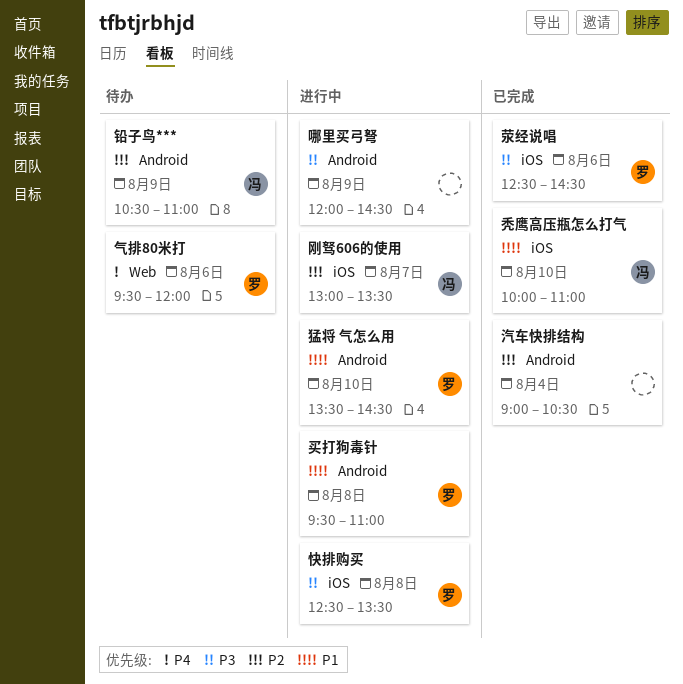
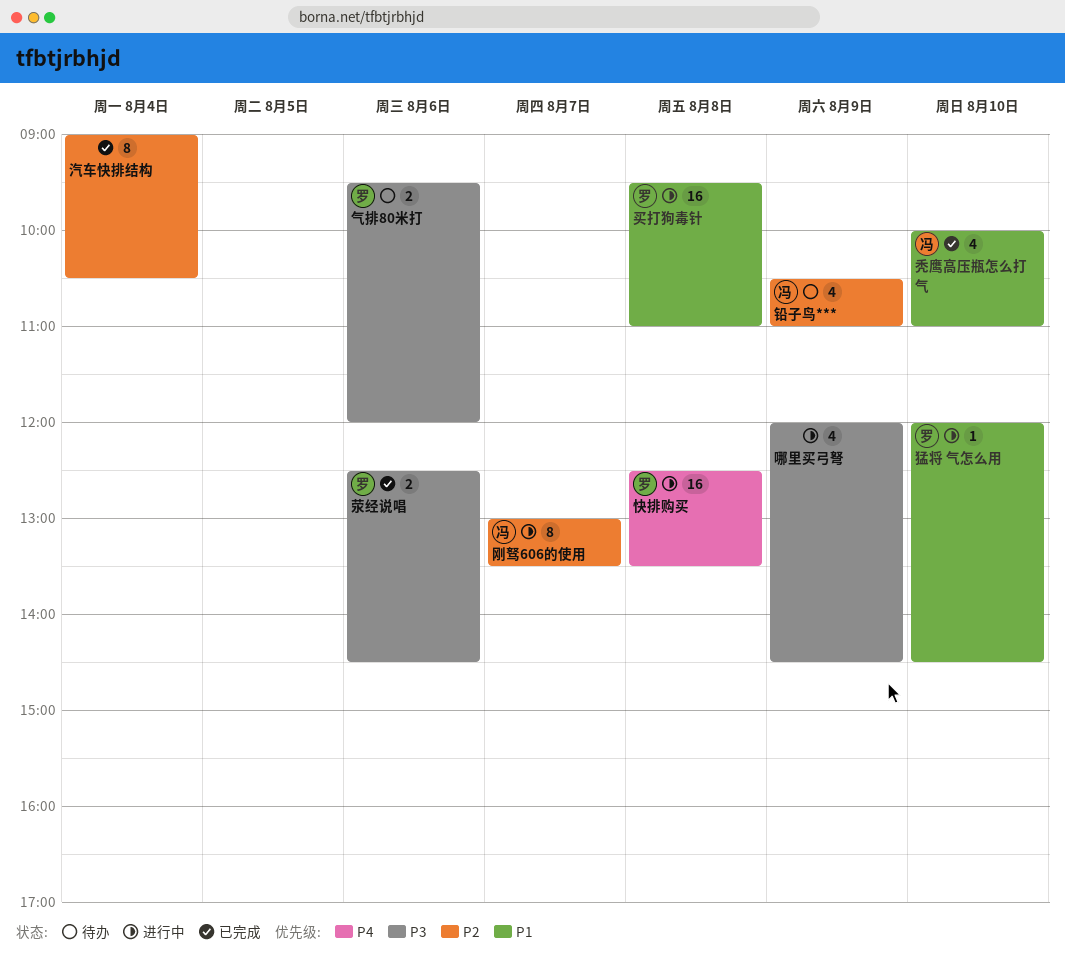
快排购买, priority: P3 -> P4
气排80米打, priority: P4 -> P3
猛将 气怎么用, begins: 13:30 -> 12:00

